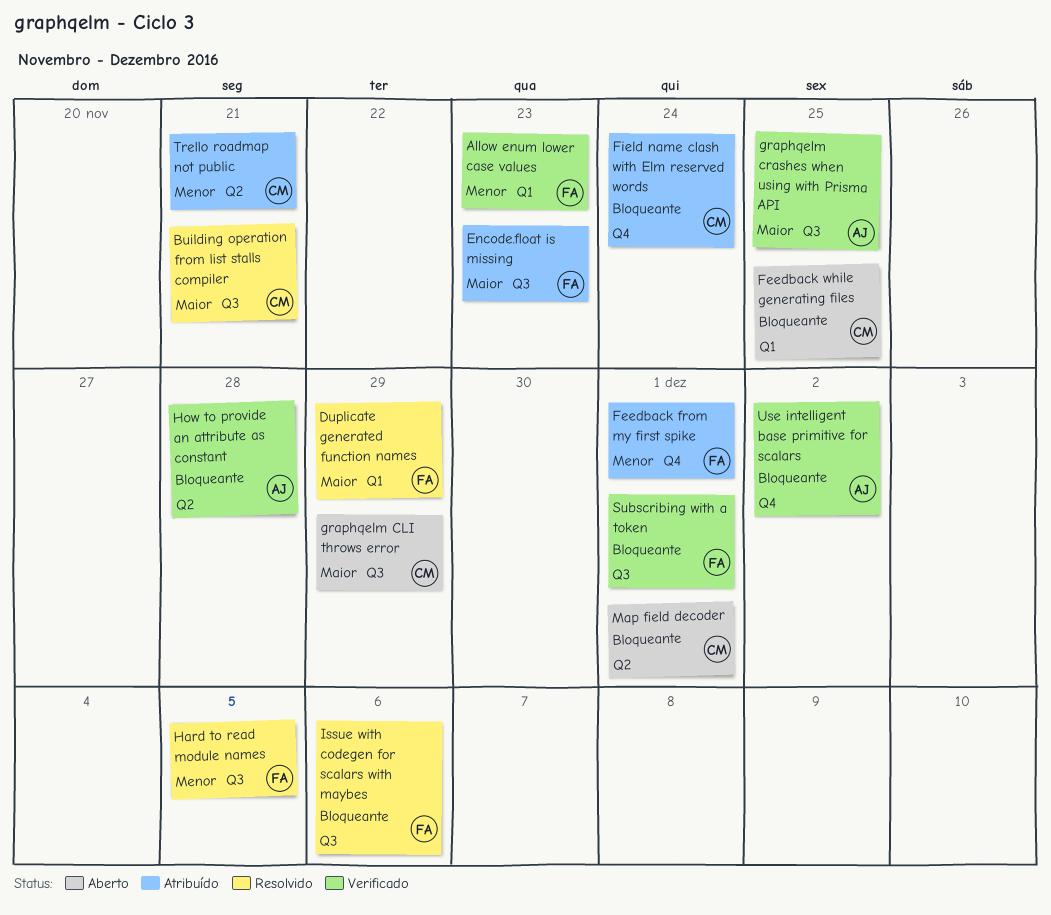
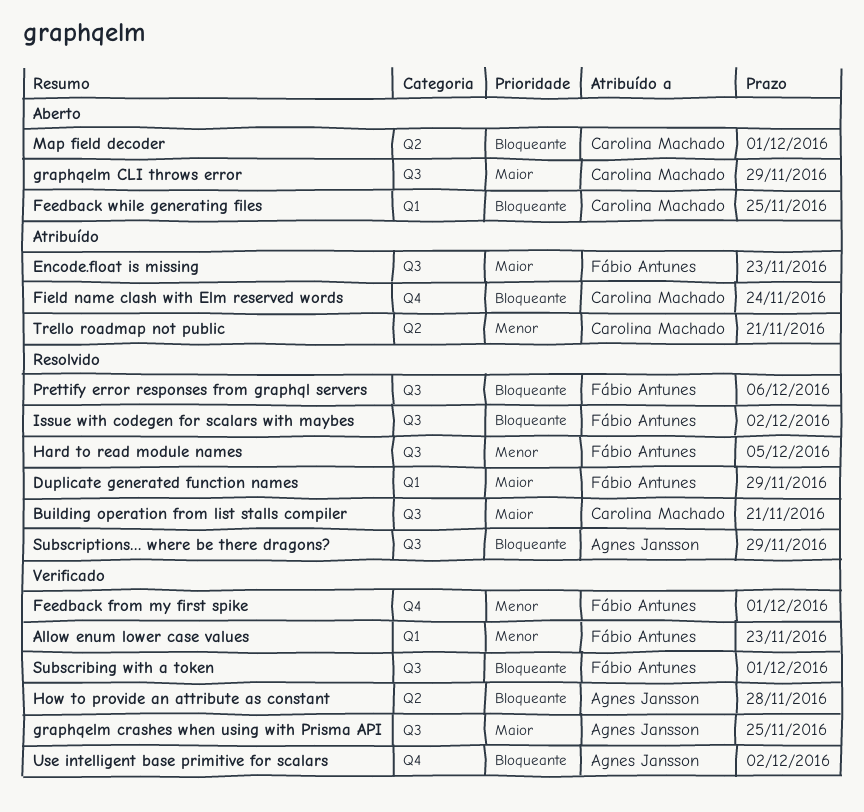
Feedback from my first spike, status: Atribuído -> Verificado
Issue with codegen for scalars with maybes, due: Dec 6 -> Dec 2
Prettify error responses from graphql servers: none -> present
Subscriptions… where be there dragons?: none -> present

